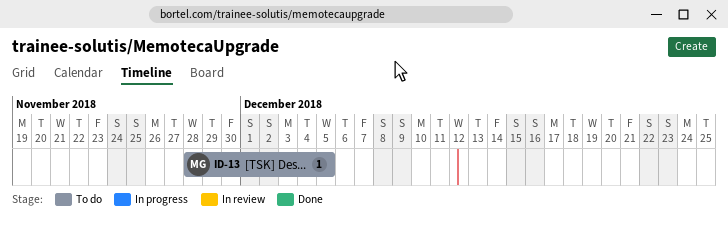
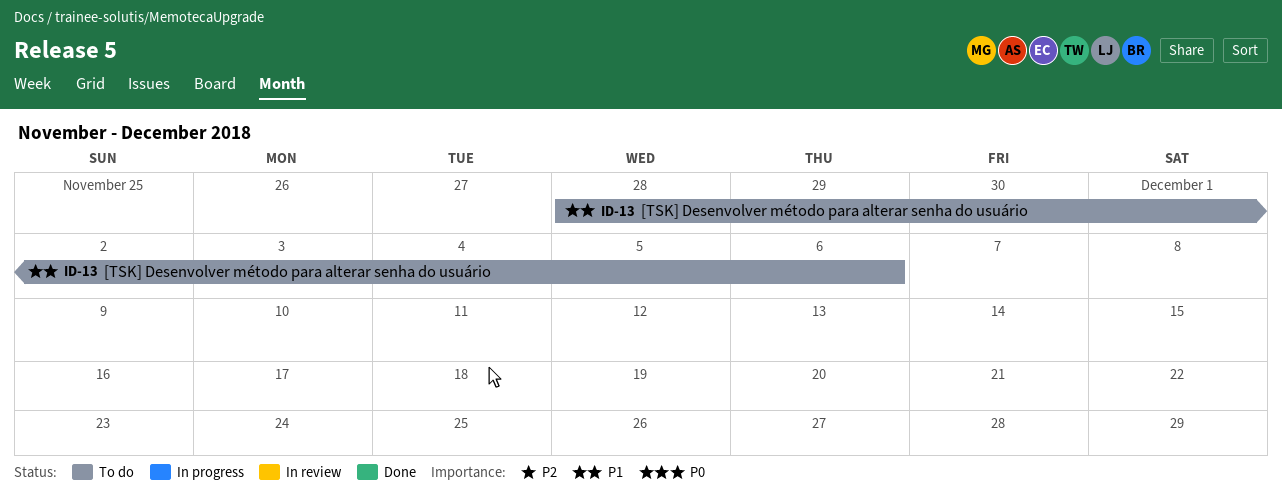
ID-13, due: Dec 5 -> Dec 6

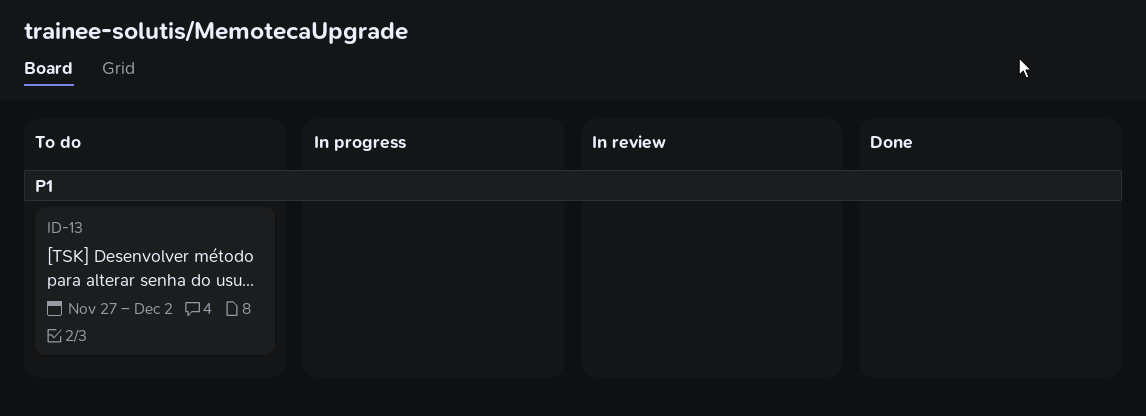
ID-13, start: Nov 28 -> Nov 27
ID-13, due: Dec 6 -> Dec 2

